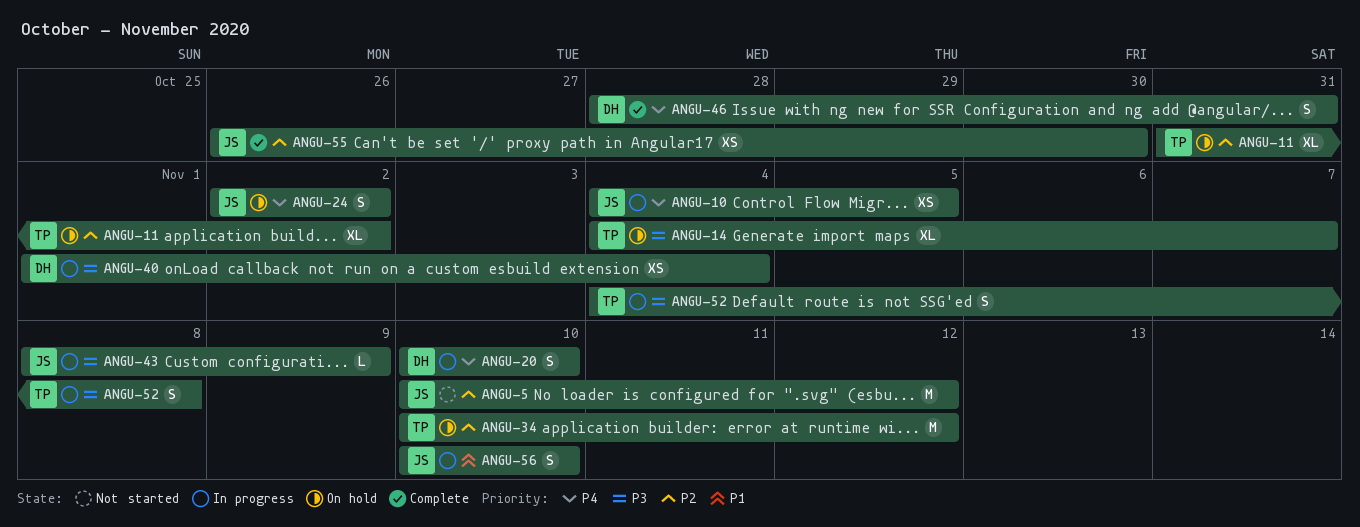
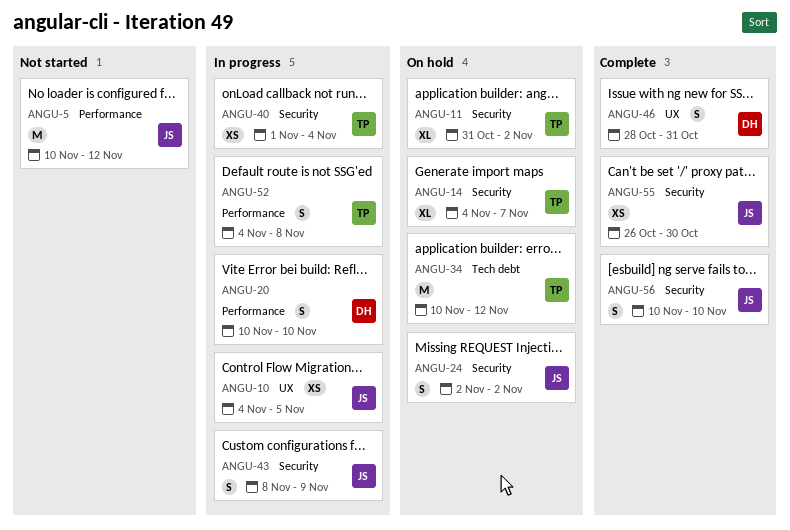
ANGU-40, owner: DH -> TP
ANGU-43, estimate: L -> S
ANGU-56, status: In progress -> Complete

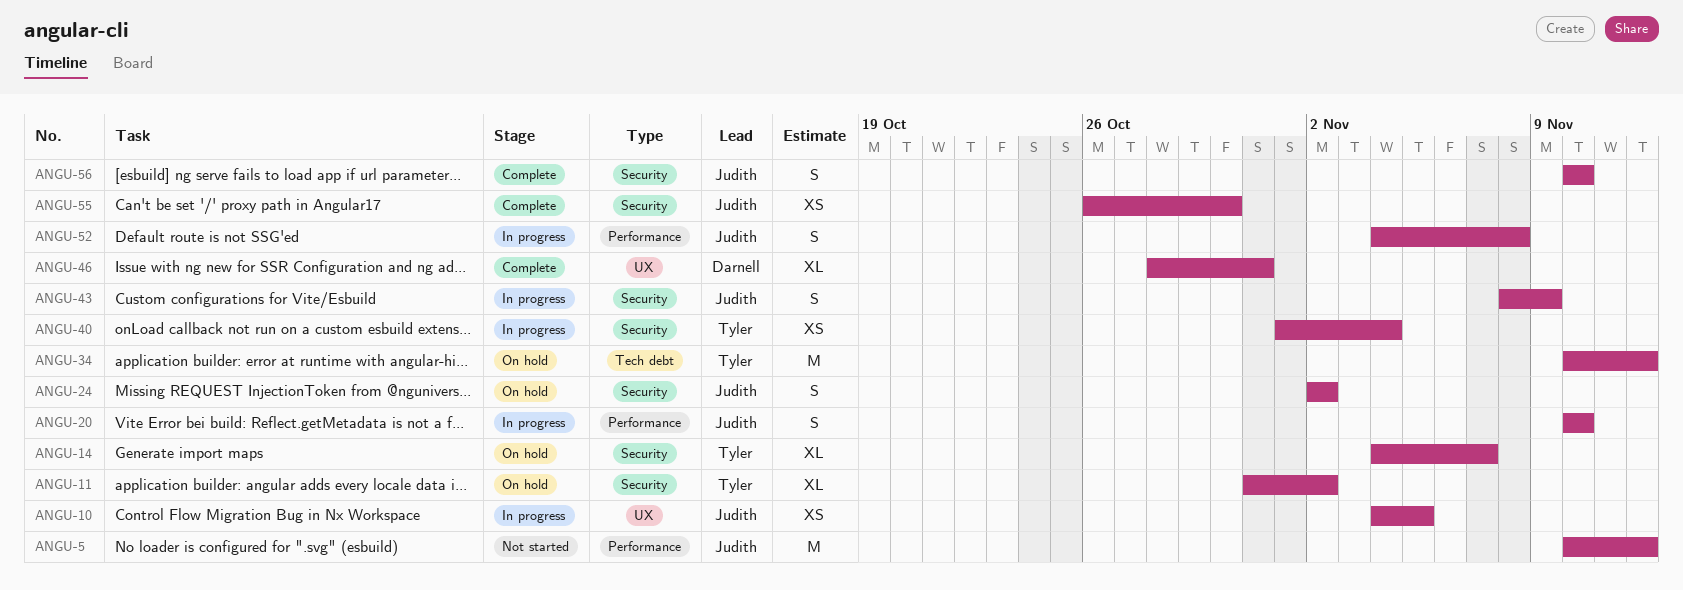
ANGU-20, owner: Darnell -> Judith
ANGU-46, estimate: S -> XL
ANGU-52, owner: Tyler -> Judith

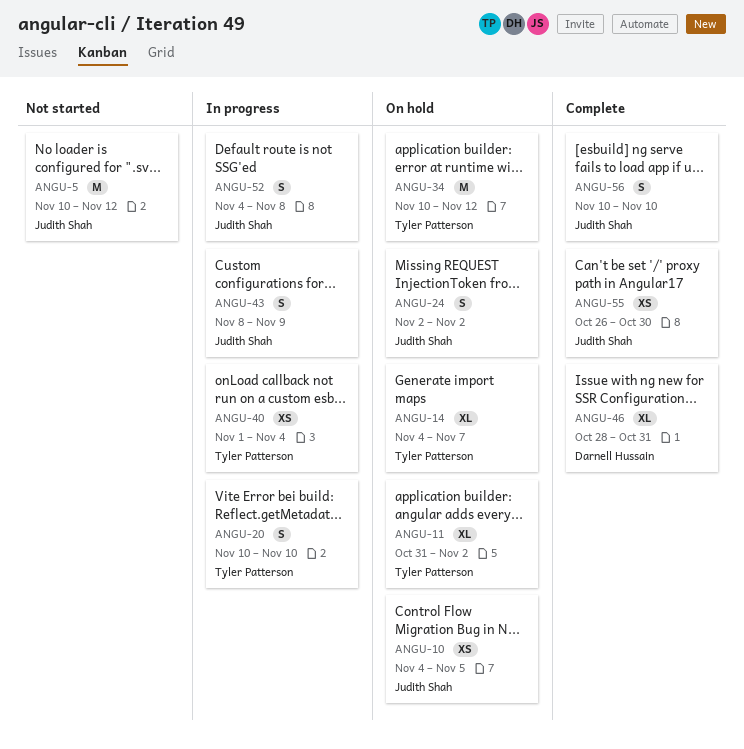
ANGU-10, status: In progress -> On hold
ANGU-20, owner: Judith Shah -> Tyler Patterson

